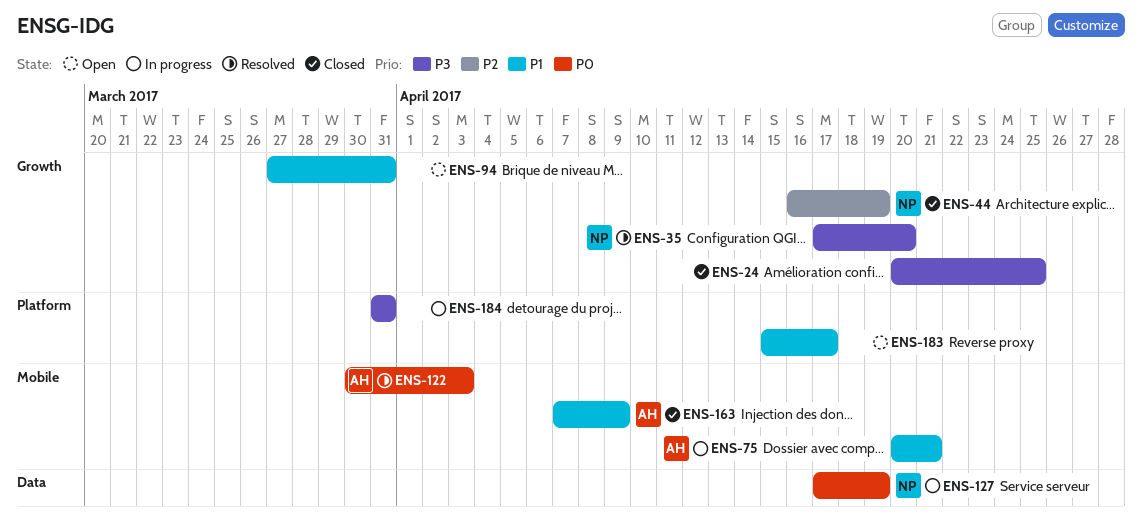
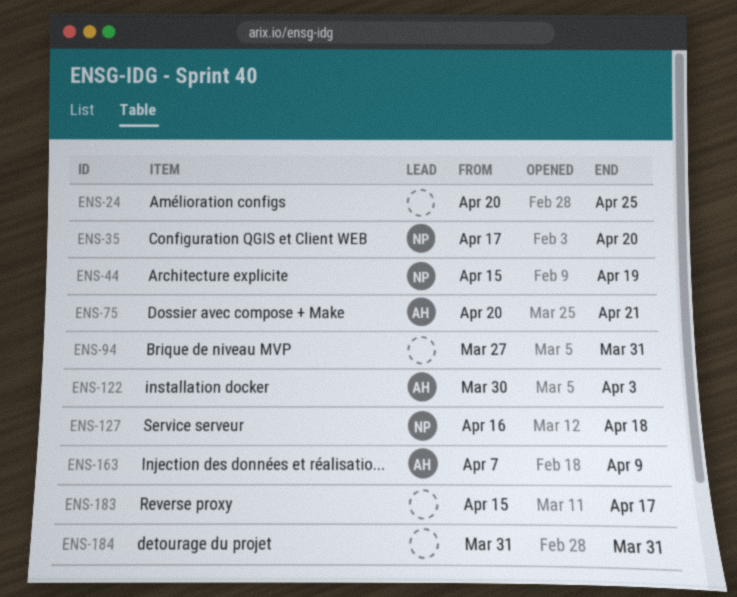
ENS-44, start: Apr 16 -> Apr 15
ENS-127, start: Apr 17 -> Apr 16
ENS-127, due: Apr 19 -> Apr 18

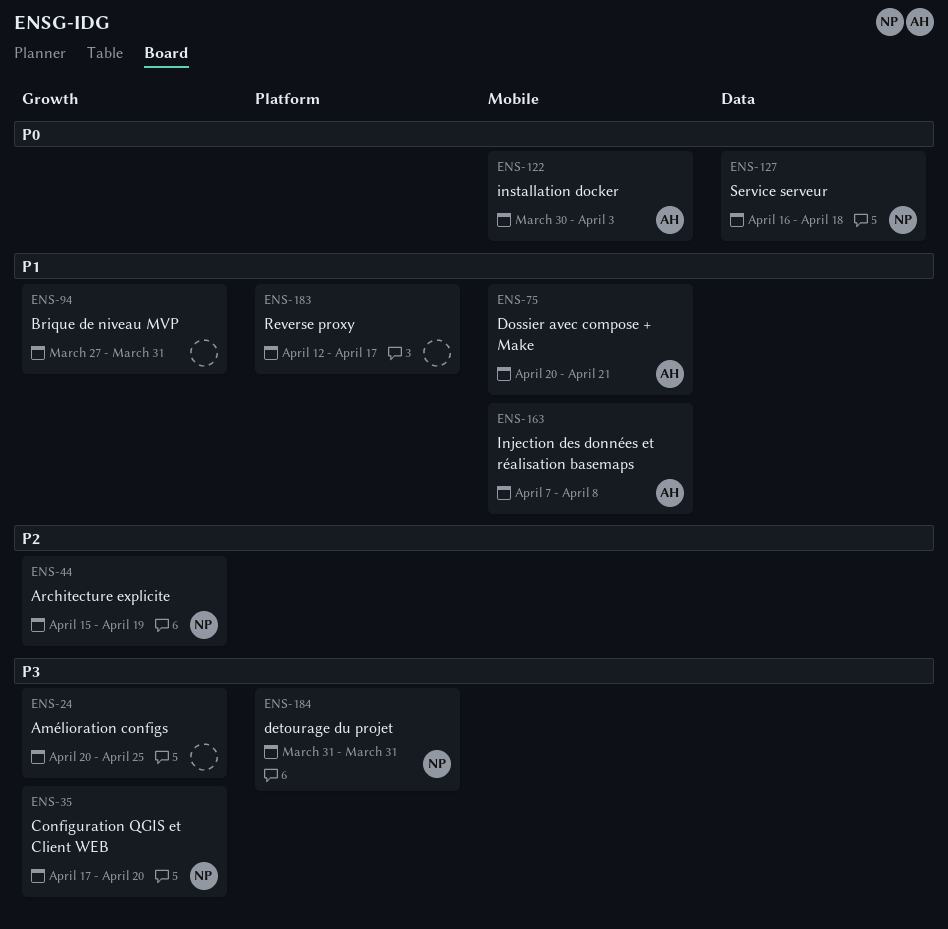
ENS-163, due: Apr 9 -> Apr 8
ENS-183, start: Apr 15 -> Apr 12
ENS-184, owner: none -> NP

